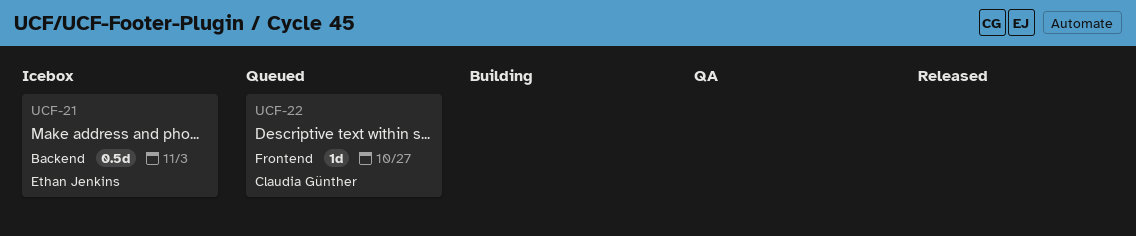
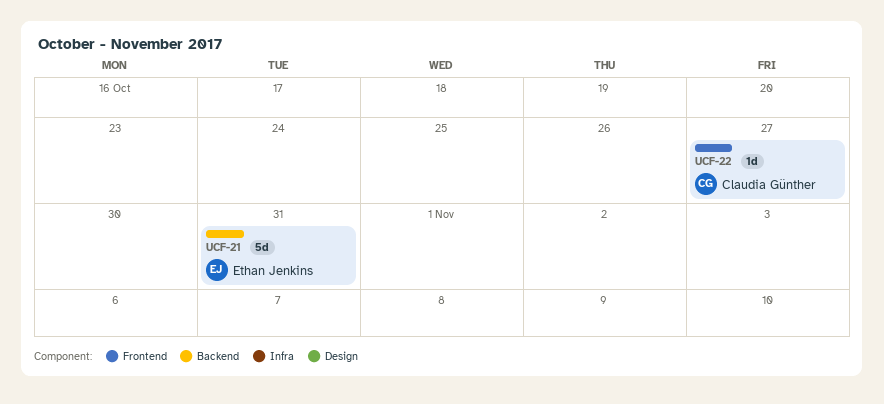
UCF-21, estimate: 0.5d -> 5d
UCF-21, due: Nov 3 -> Oct 31

